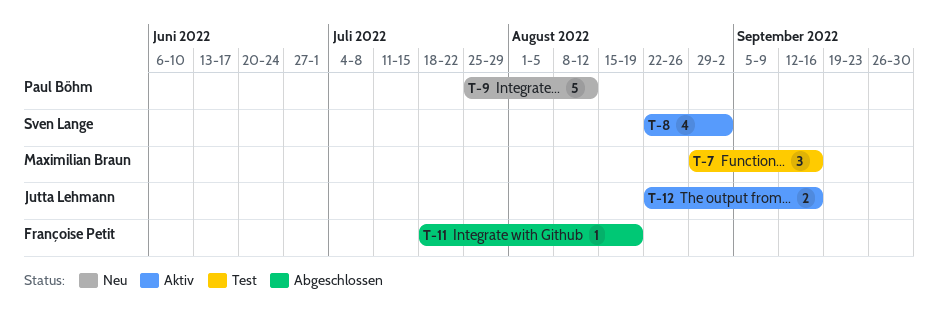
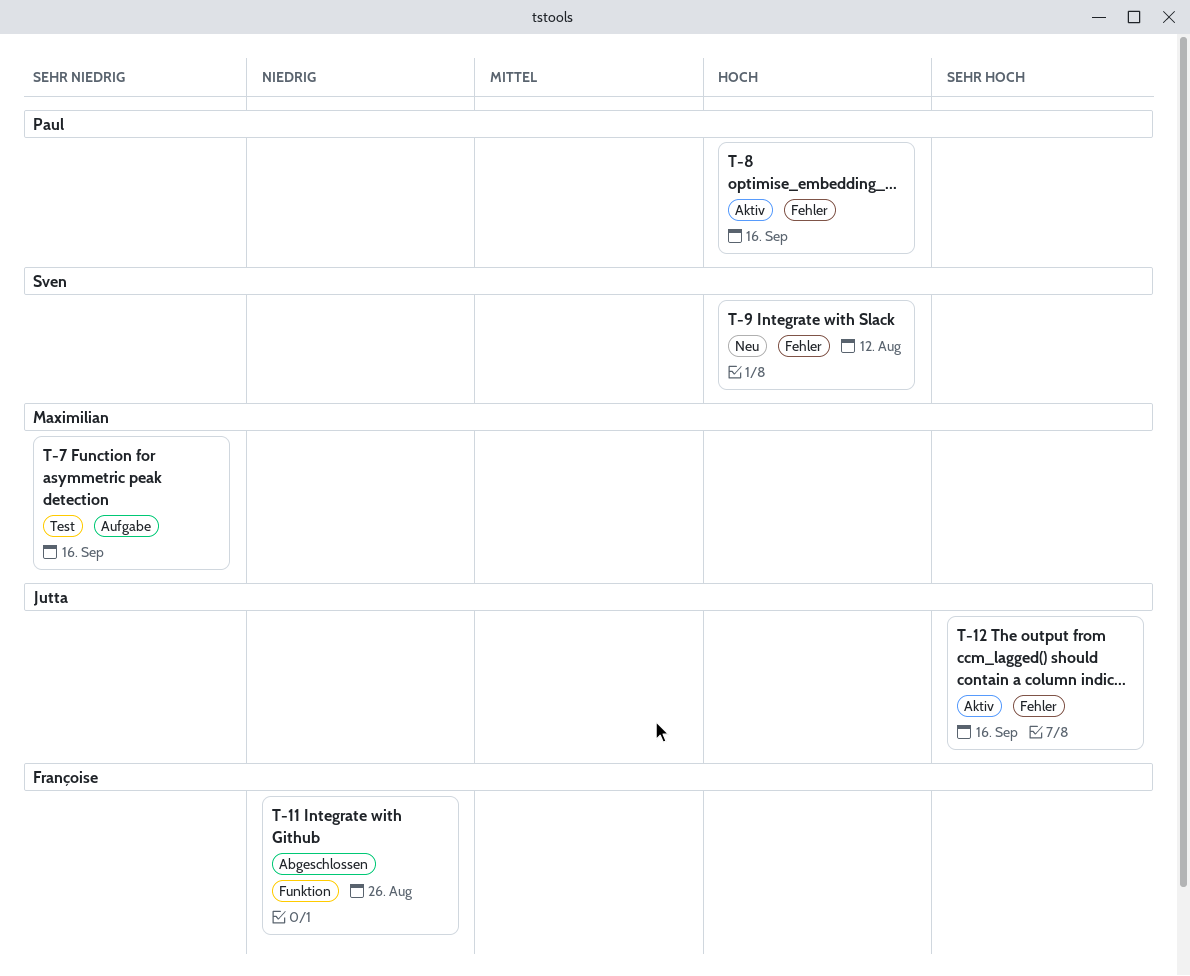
T-8, owner: Sven Lange -> Paul Böhm
T-8, due: Sep 2 -> Sep 16
T-9, owner: Paul Böhm -> Sven Lange
T-11, due: Aug 19 -> Aug 26

